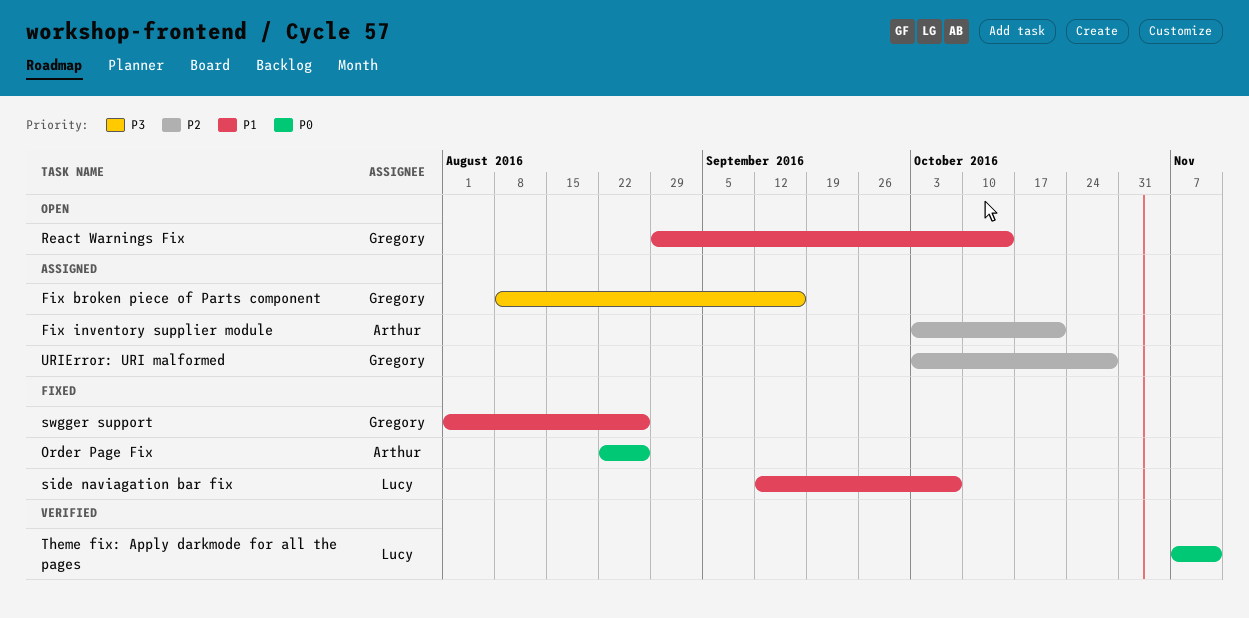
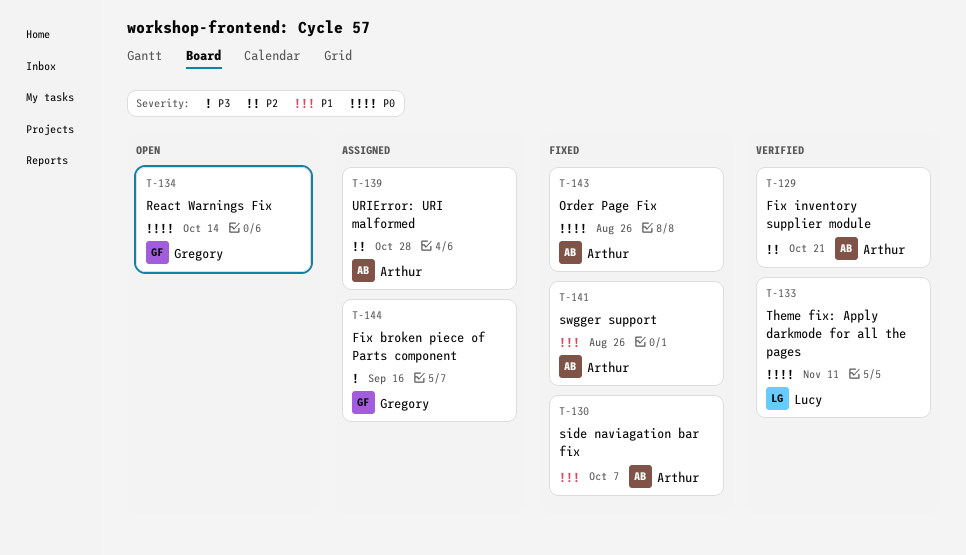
Fix inventory supplier module, status: Assigned -> Verified
React Warnings Fix, priority: P1 -> P0
side naviagation bar fix, owner: Lucy -> Arthur
swgger support, owner: Gregory -> Arthur
URIError: URI malformed, owner: Gregory -> Arthur

